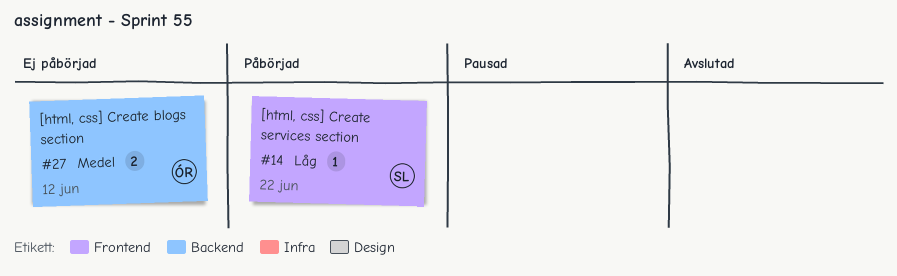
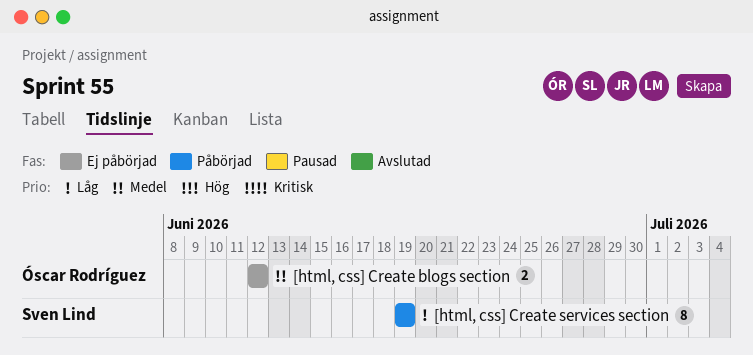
[html, css] Create services section, estimate: 1 -> 8
[html, css] Create services section, due: Jun 22 -> Jun 19

